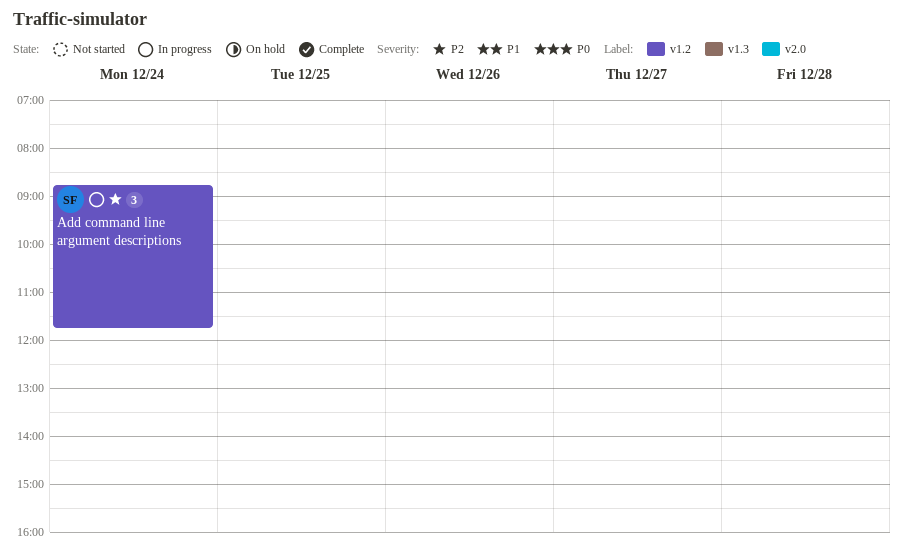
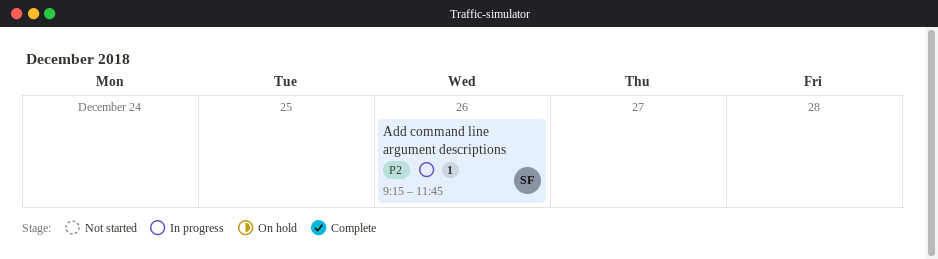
Add command line argument descriptions, estimate: 3 -> 1
Add command line argument descriptions, day: Dec 24 -> Dec 26
Add command line argument descriptions, begins: 08:45 -> 09:15

